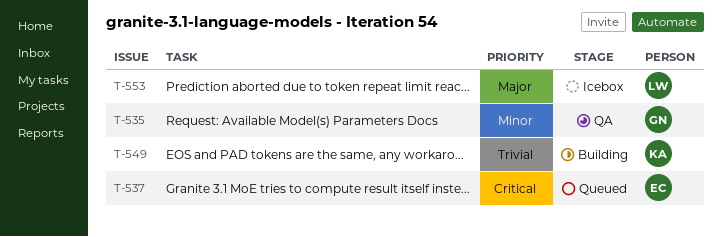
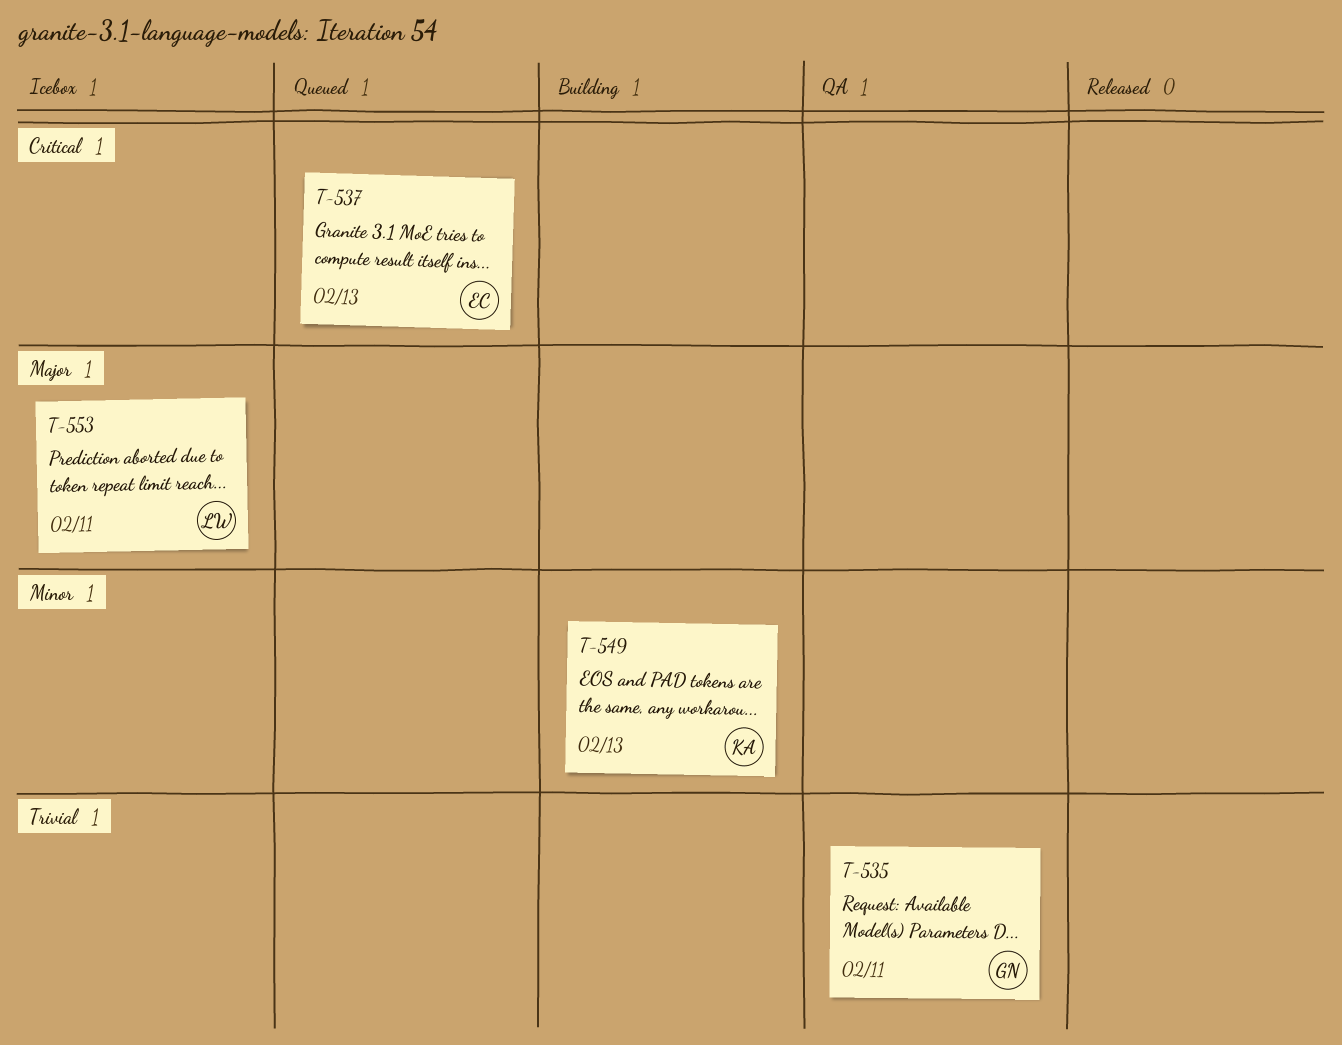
T-535, priority: Minor -> Trivial
T-549, priority: Trivial -> Minor

